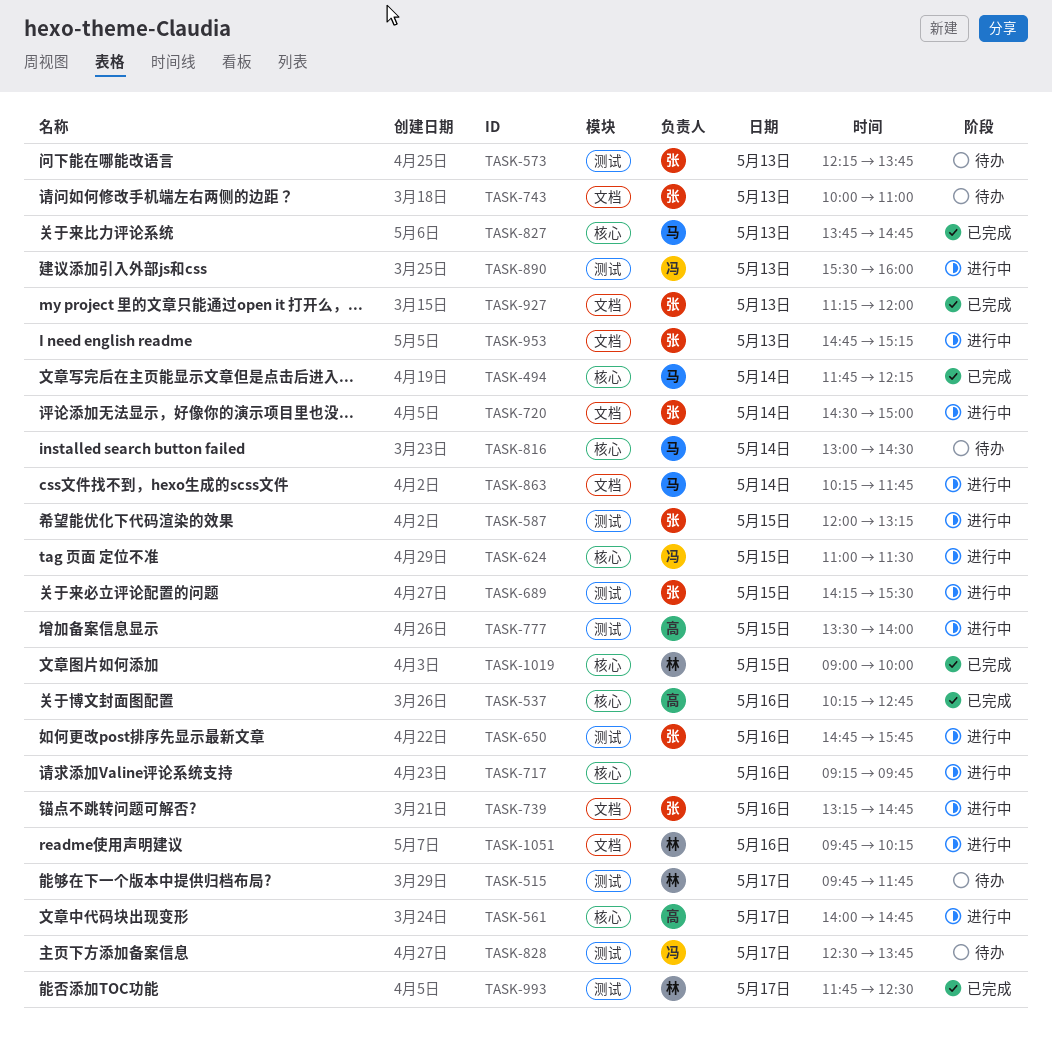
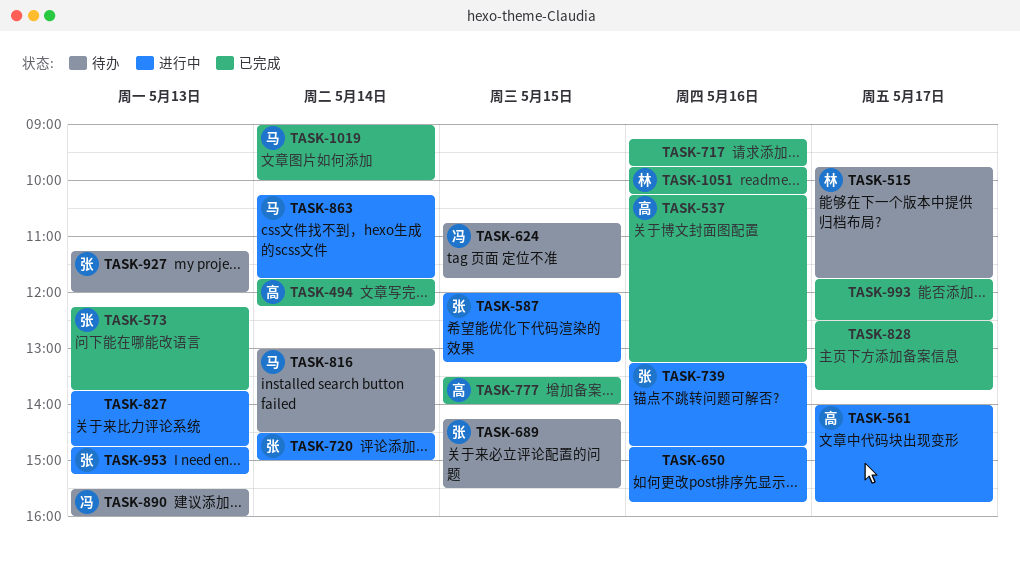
TASK-494, owner: 马 -> 高
TASK-537, ends: 12:45 -> 13:15
TASK-561, ends: 14:45 -> 15:45
TASK-573, status: 待办 -> 已完成
TASK-624, status: 进行中 -> 待办
TASK-624, begins: 11:00 -> 10:45
TASK-624, ends: 11:30 -> 11:45
TASK-650, owner: 张 -> none
TASK-689, status: 进行中 -> 待办
TASK-717, status: 进行中 -> 已完成
TASK-743: present -> none
TASK-777, status: 进行中 -> 已完成
TASK-827, status: 已完成 -> 进行中
TASK-827, owner: 马 -> none
TASK-828, status: 待办 -> 已完成
TASK-828, owner: 冯 -> none
TASK-890, status: 进行中 -> 待办
TASK-927, status: 已完成 -> 待办
TASK-993, owner: 林 -> none
TASK-1019, owner: 林 -> 马
TASK-1019, day: May 15 -> May 14
TASK-1051, status: 进行中 -> 已完成

